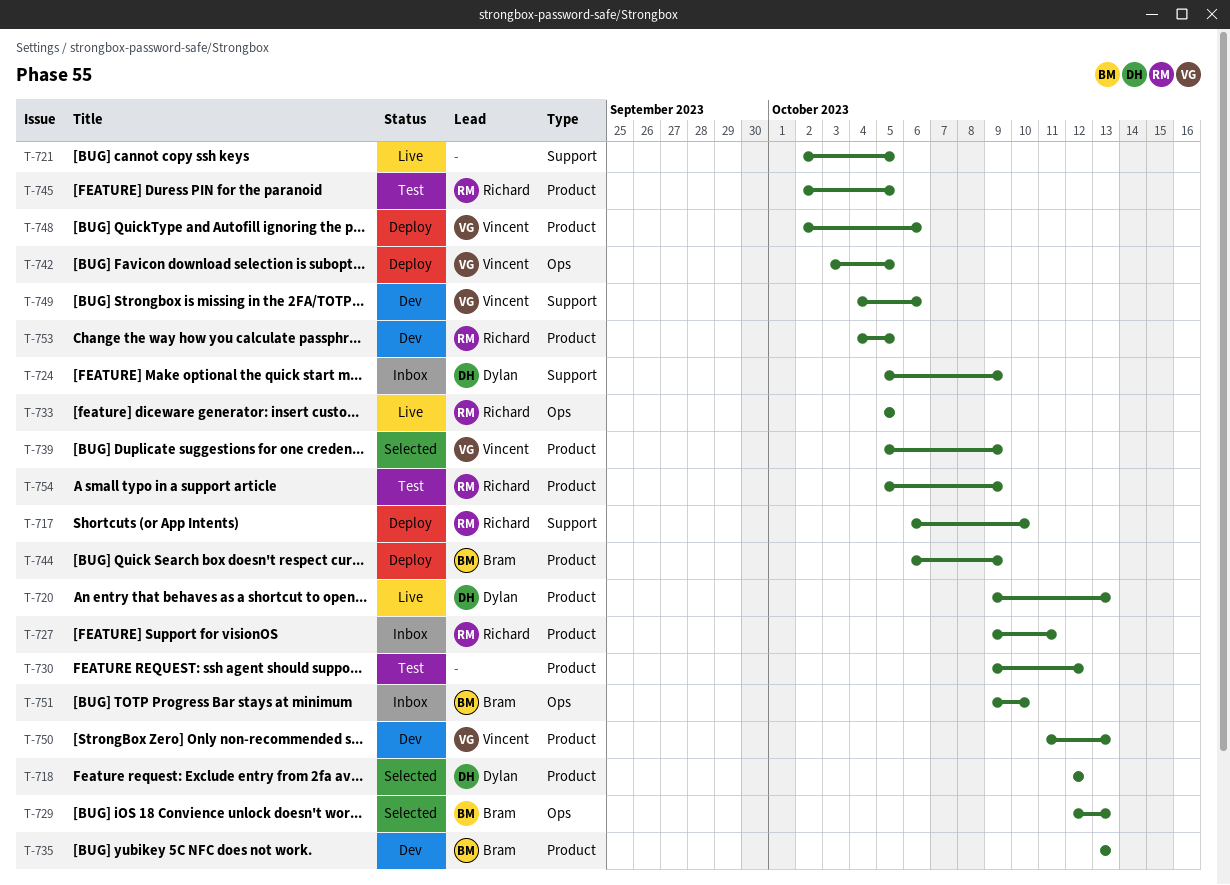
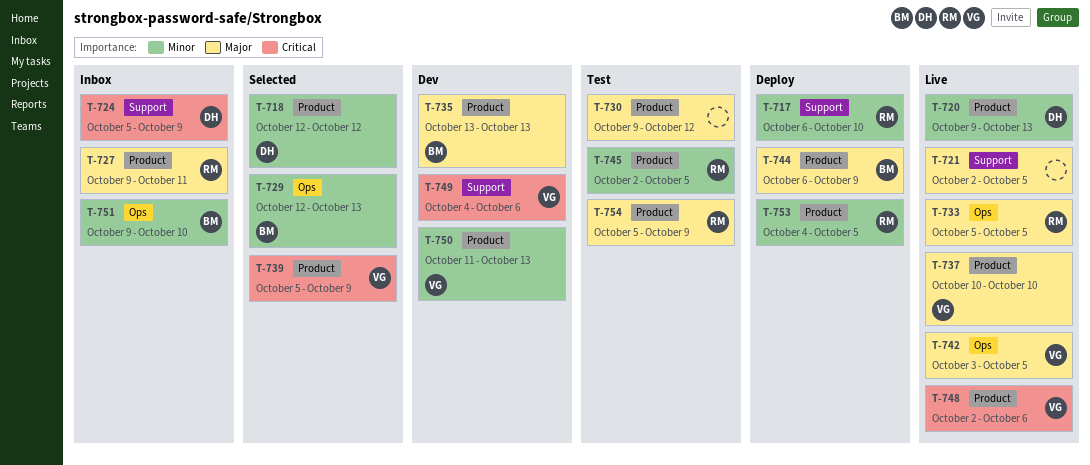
T-737: none -> present
T-742, status: Deploy -> Live
T-748, status: Deploy -> Live
T-753, status: Dev -> Deploy

